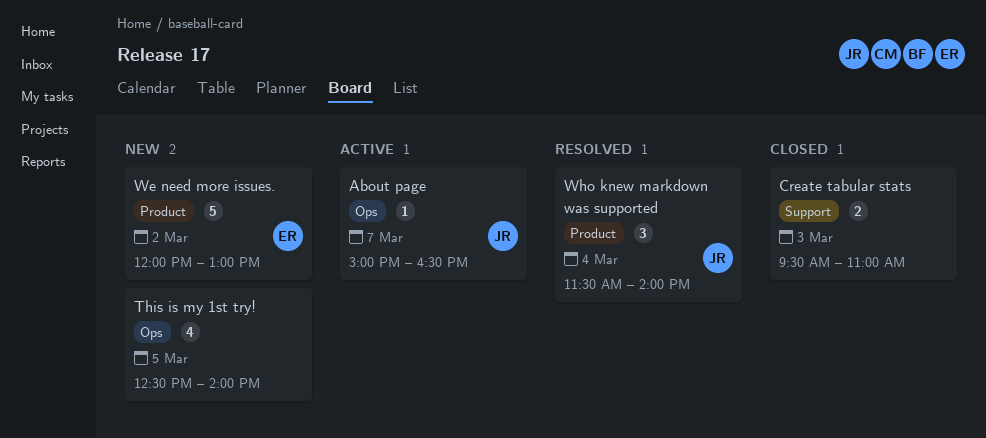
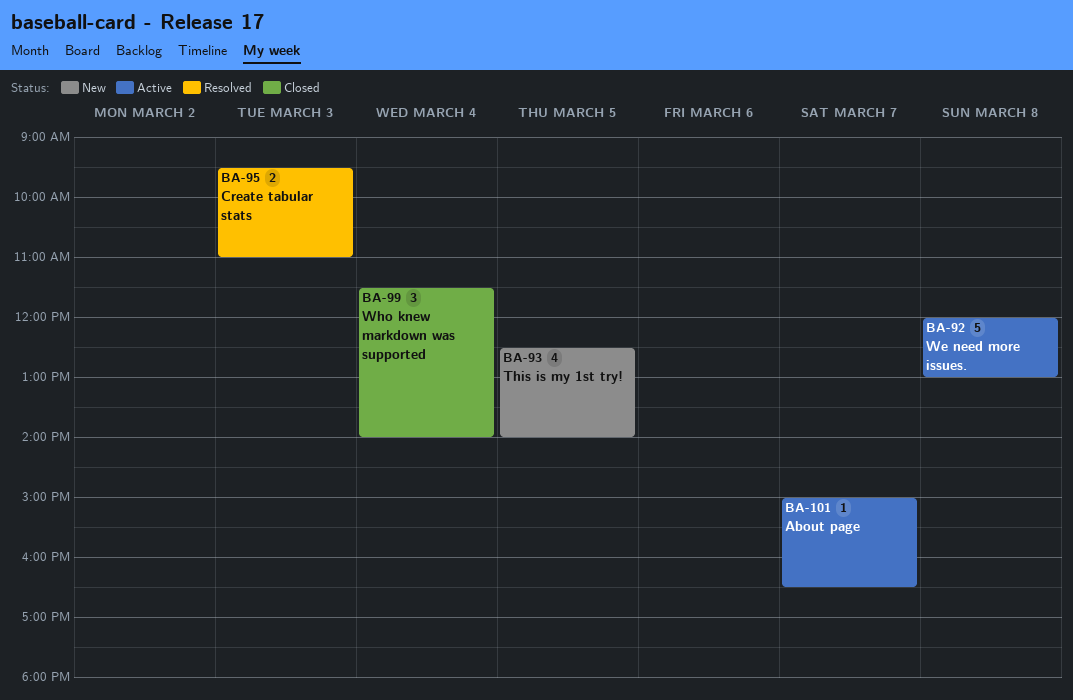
Create tabular stats, status: Closed -> Resolved
We need more issues., status: New -> Active
We need more issues., day: Mar 2 -> Mar 8
Who knew markdown was supported, status: Resolved -> Closed

